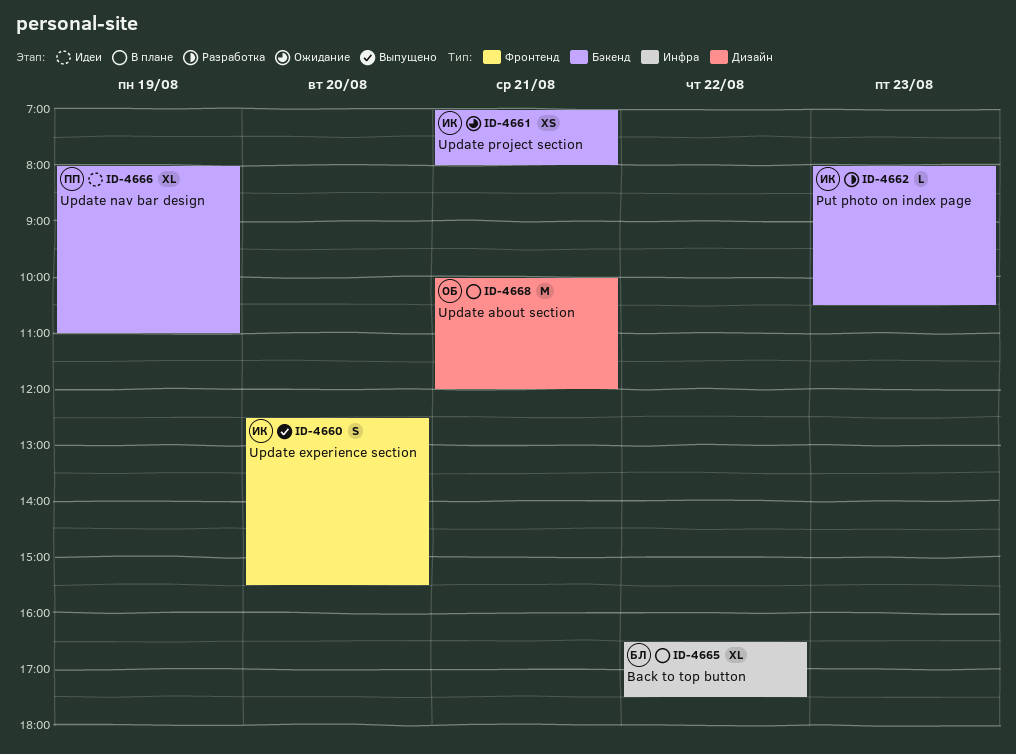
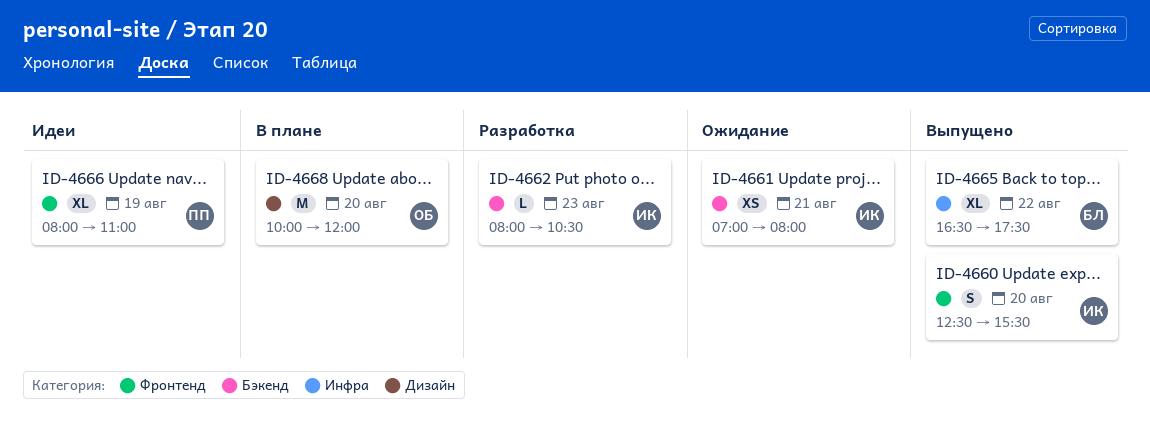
ID-4665, status: В плане -> Выпущено
ID-4666, label: Бэкенд -> Фронтенд
ID-4668, day: Aug 21 -> Aug 20

